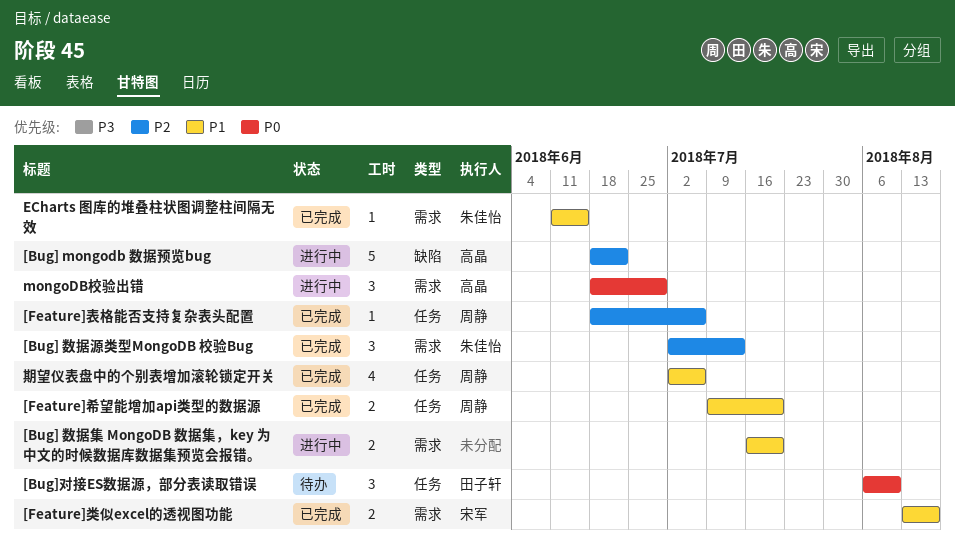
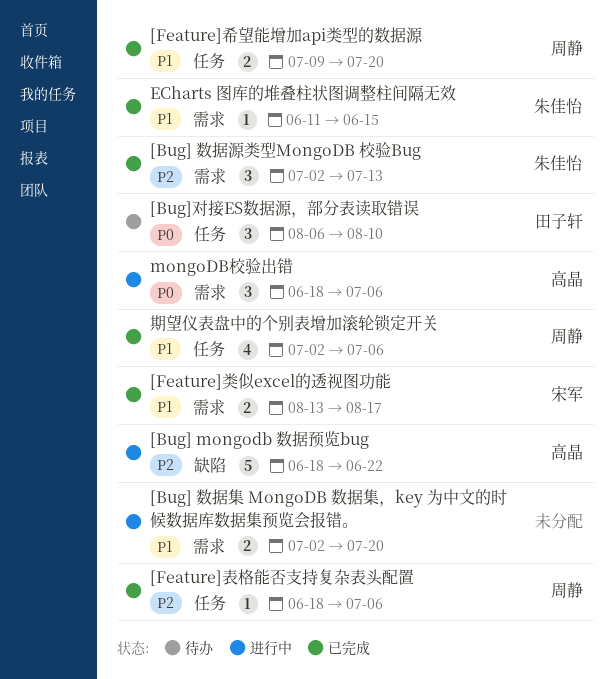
[Bug] 数据集 MongoDB 数据集，key 为中文的时候数据库数据集预览会报错。, start: Jul 16 -> Jul 2
mongoDB校验出错, due: Jun 29 -> Jul 6

